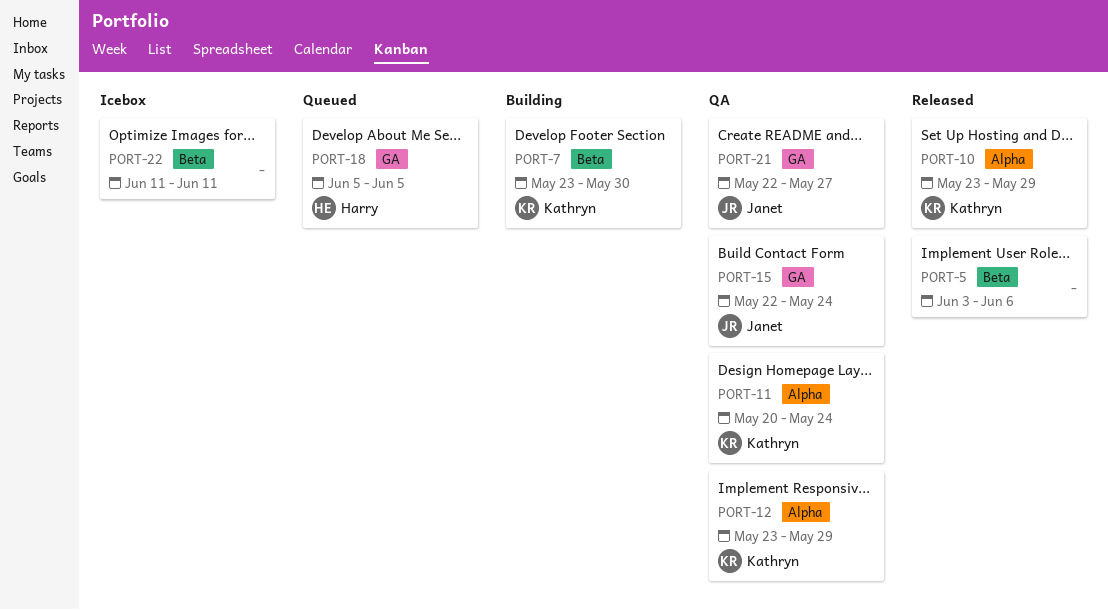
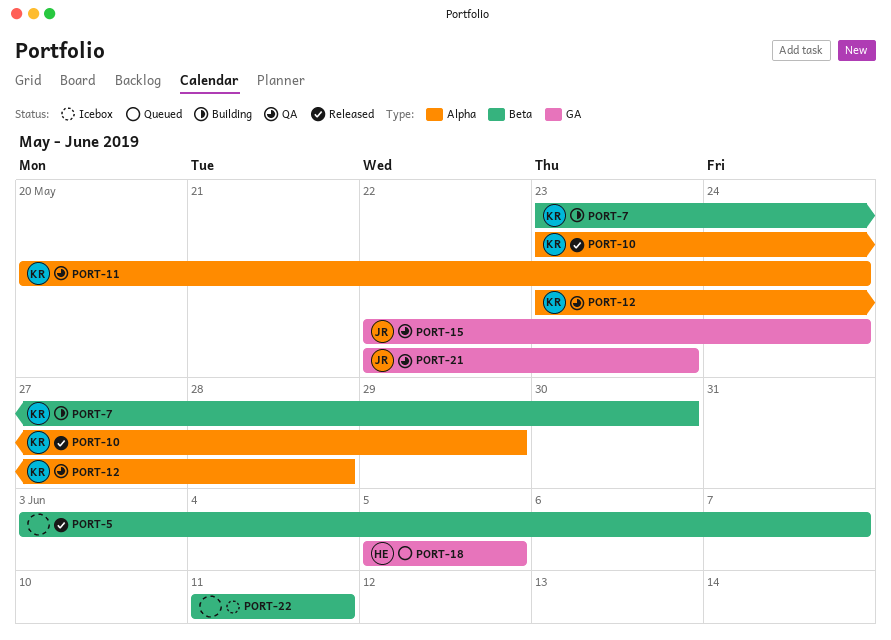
PORT-5, due: Jun 6 -> Jun 7
PORT-12, due: May 29 -> May 28
PORT-21, due: May 27 -> May 23

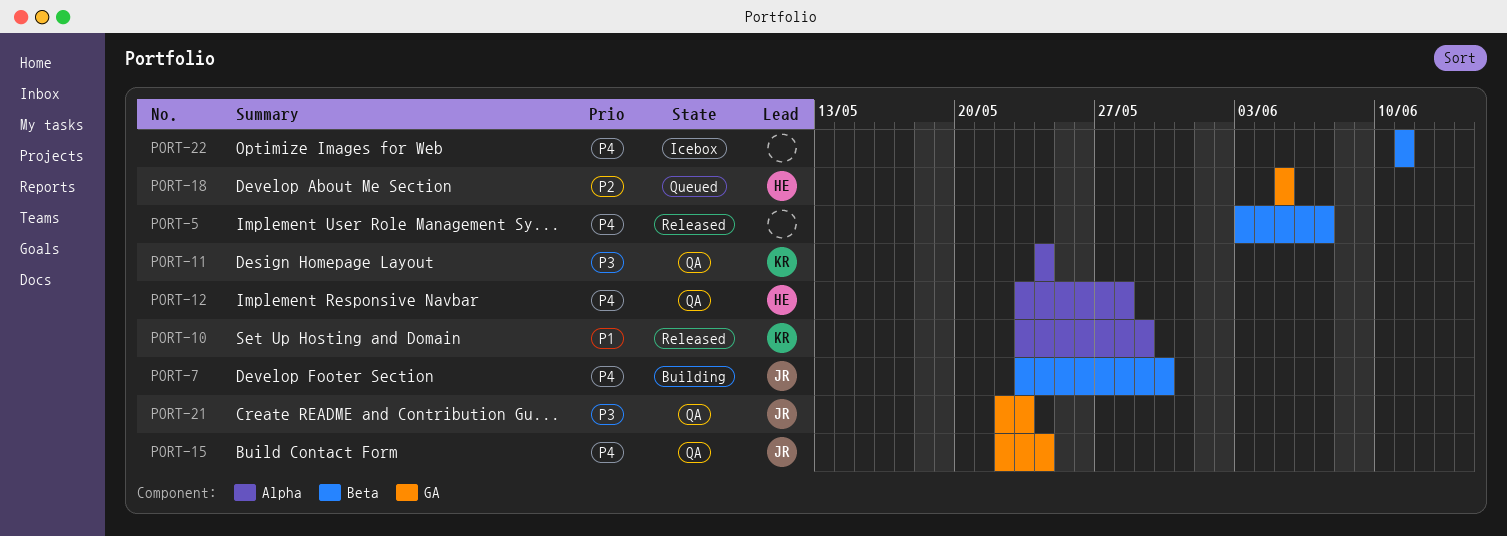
PORT-7, owner: KR -> JR
PORT-11, start: May 20 -> May 24
PORT-12, owner: KR -> HE

